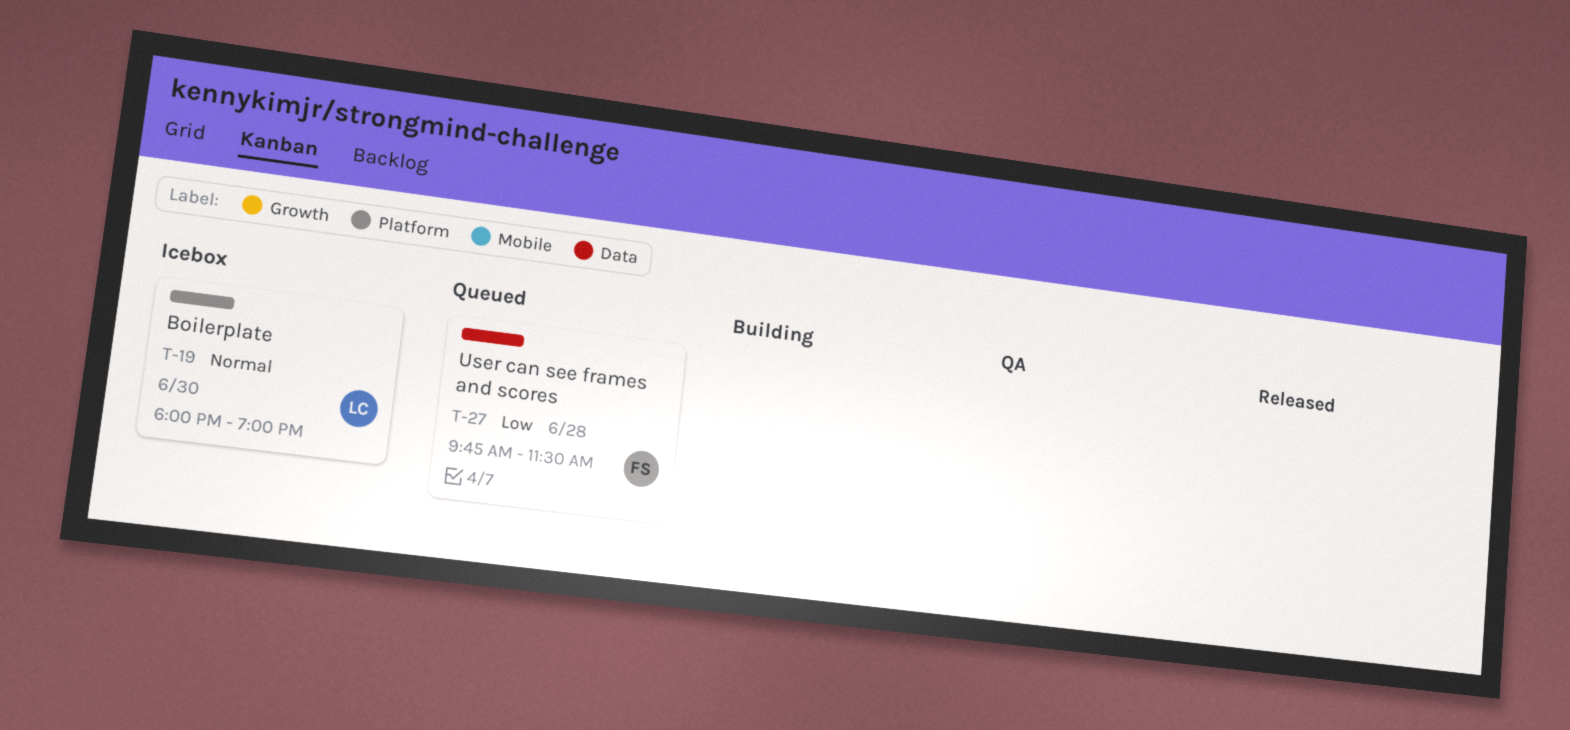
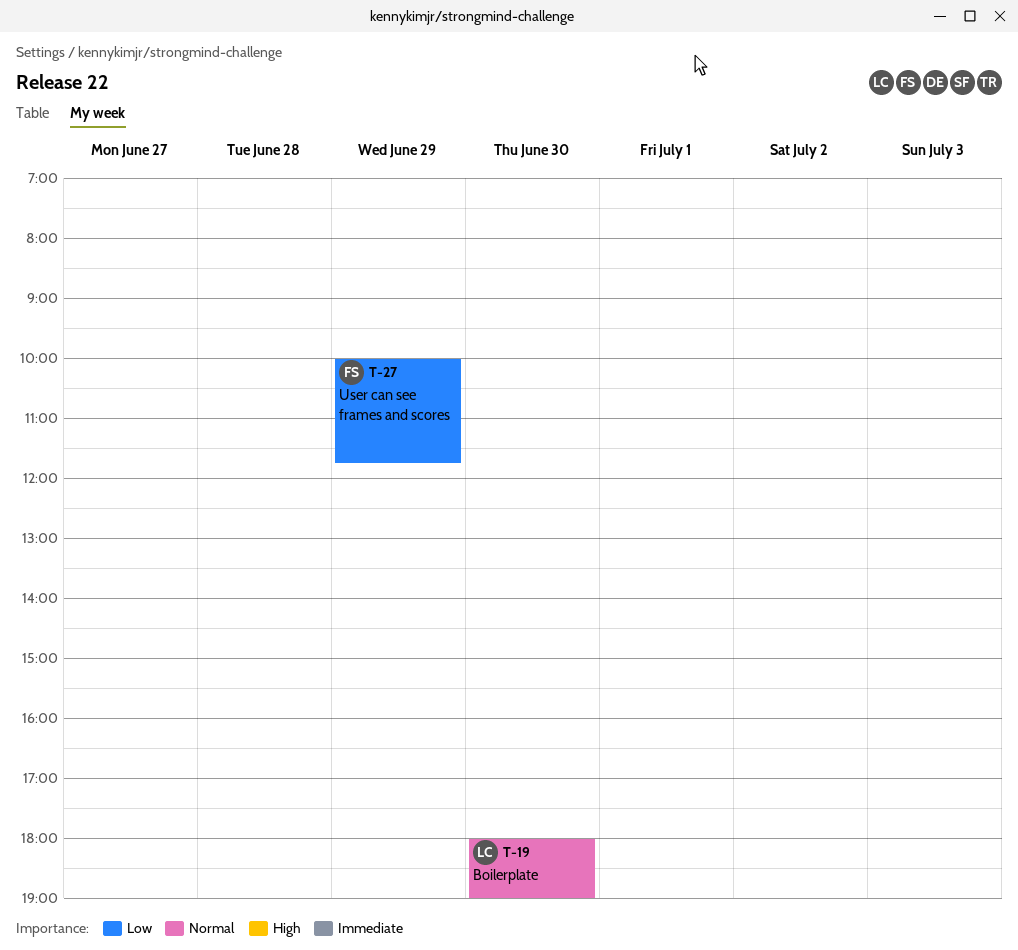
T-27, day: Jun 28 -> Jun 29
T-27, begins: 09:45 -> 10:00
T-27, ends: 11:30 -> 11:45

